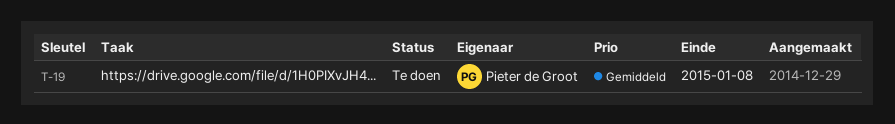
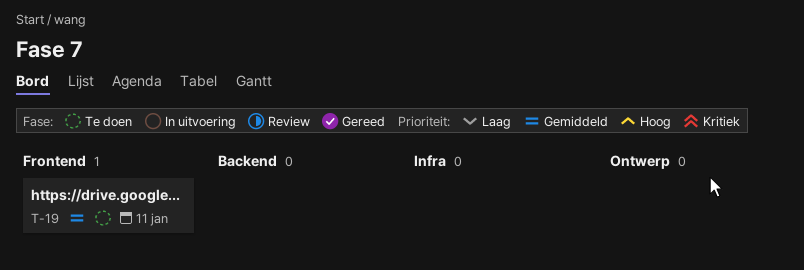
T-19, due: Jan 8 -> Jan 11

